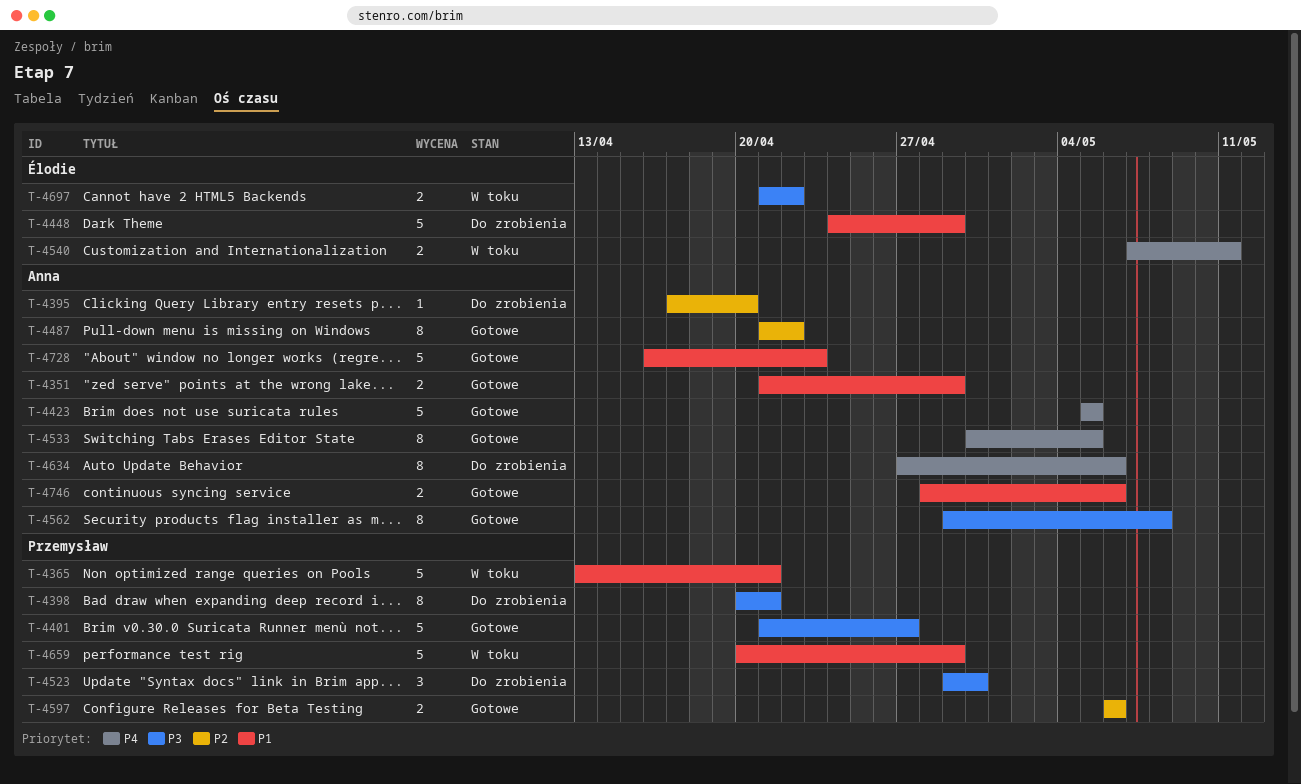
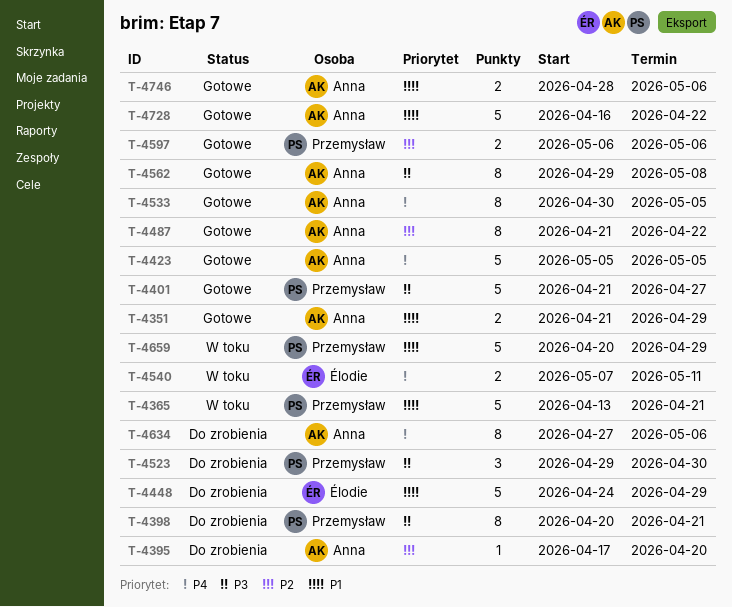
T-4697: present -> none
T-4728, due: Apr 23 -> Apr 22

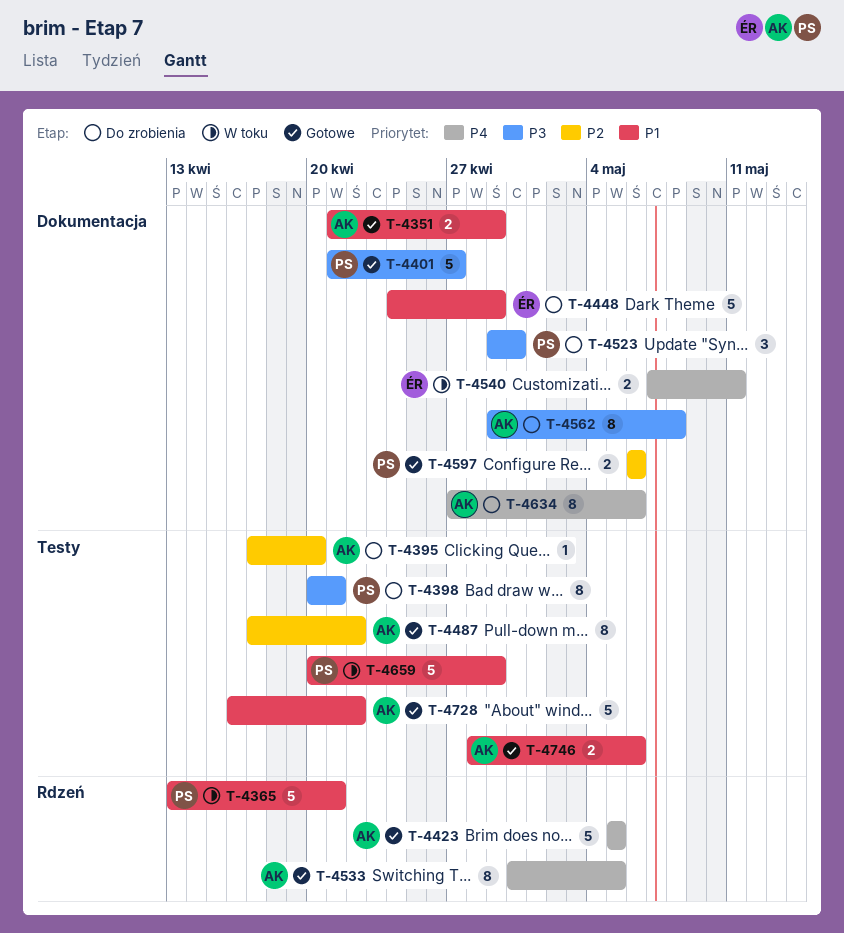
T-4487, start: Apr 21 -> Apr 17
T-4562, status: Gotowe -> Do zrobienia

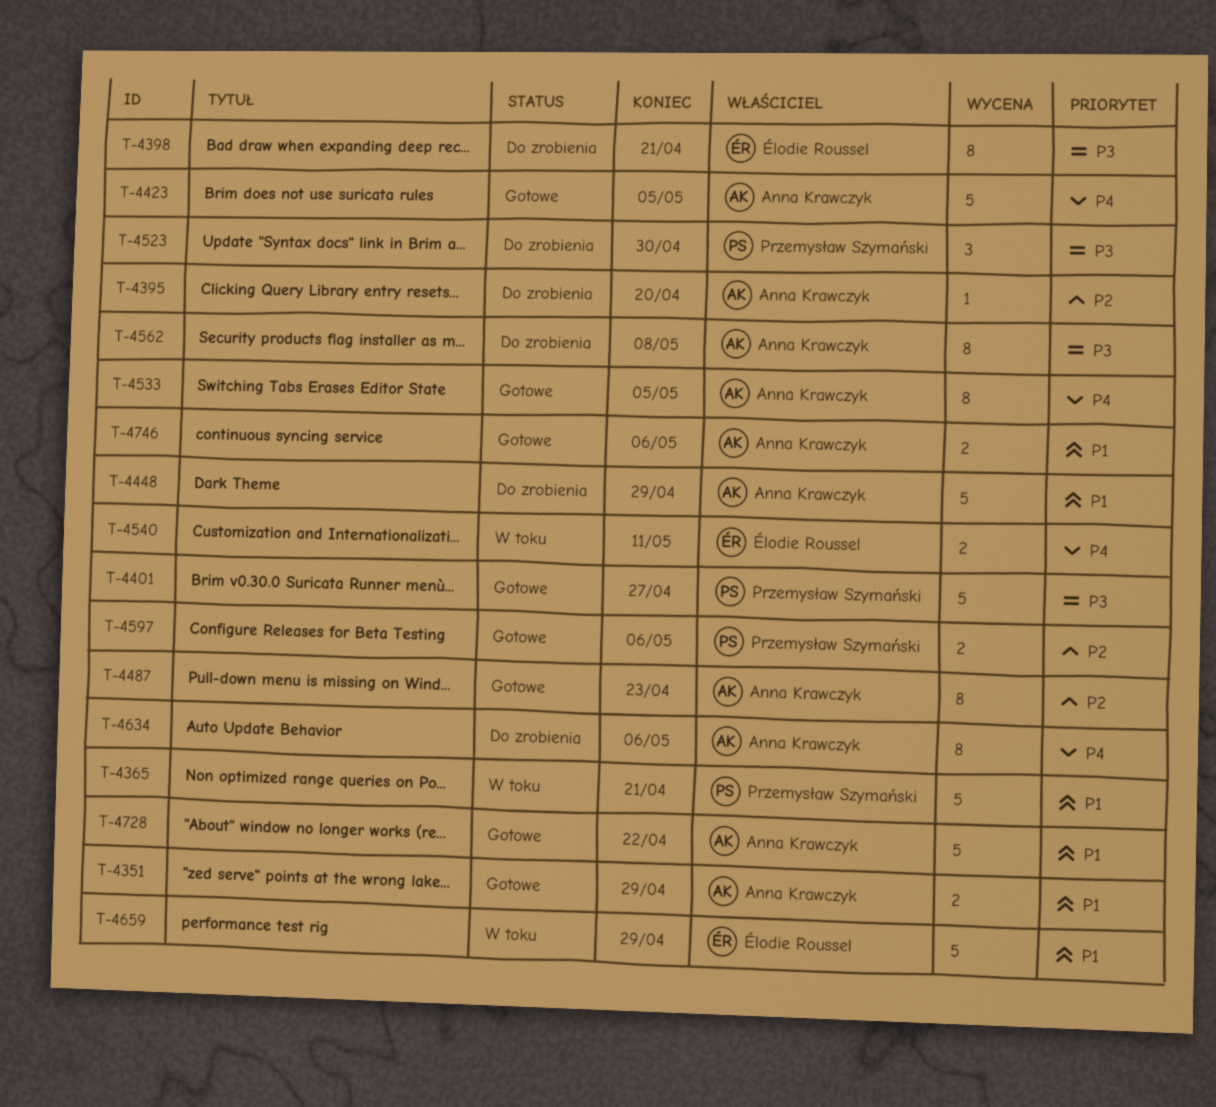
T-4398, owner: Przemysław Szymański -> Élodie Roussel
T-4448, owner: Élodie Roussel -> Anna Krawczyk
T-4487, due: Apr 22 -> Apr 23
T-4659, owner: Przemysław Szymański -> Élodie Roussel

